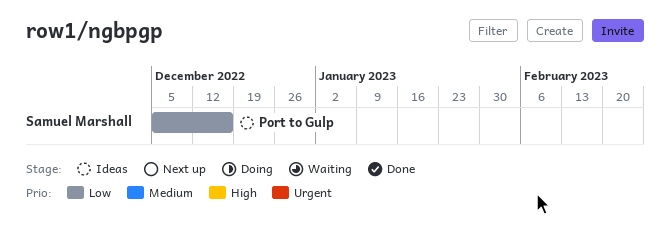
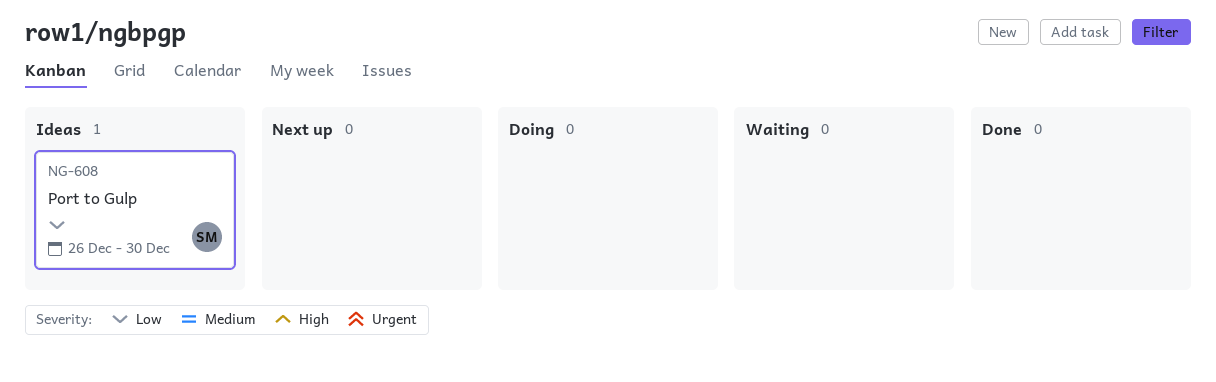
Port to Gulp, start: Dec 5 -> Dec 26
Port to Gulp, due: Dec 16 -> Dec 30

